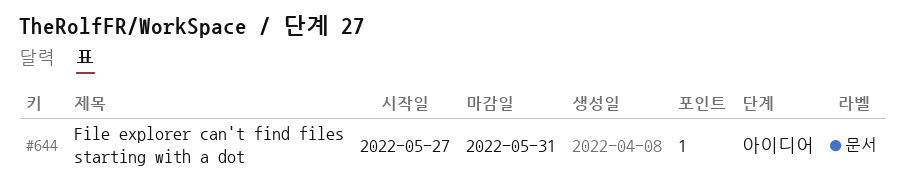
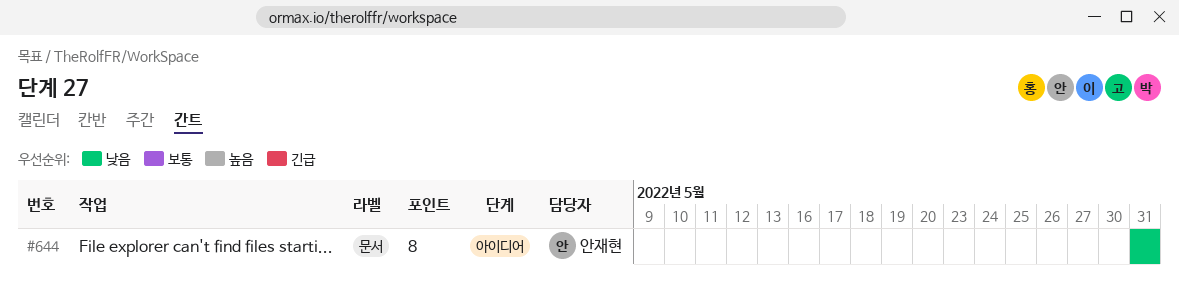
#644, estimate: 1 -> 8
#644, start: May 27 -> May 31

